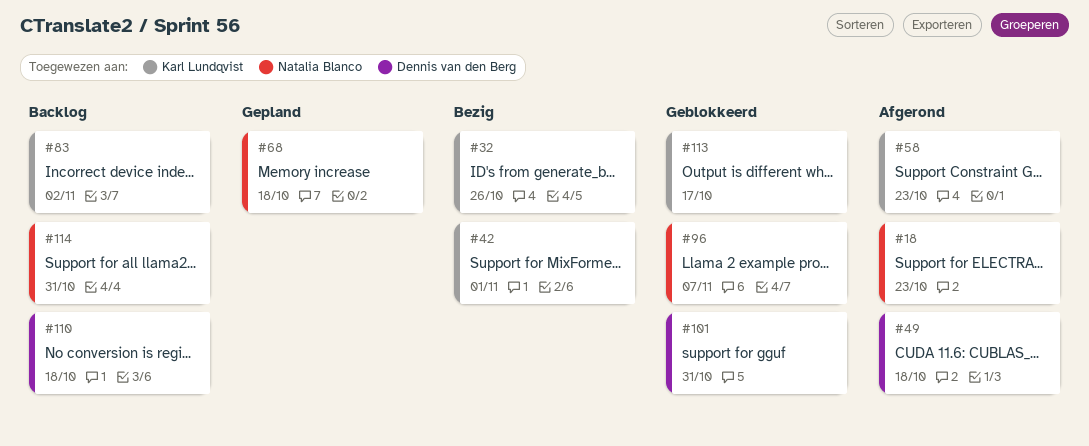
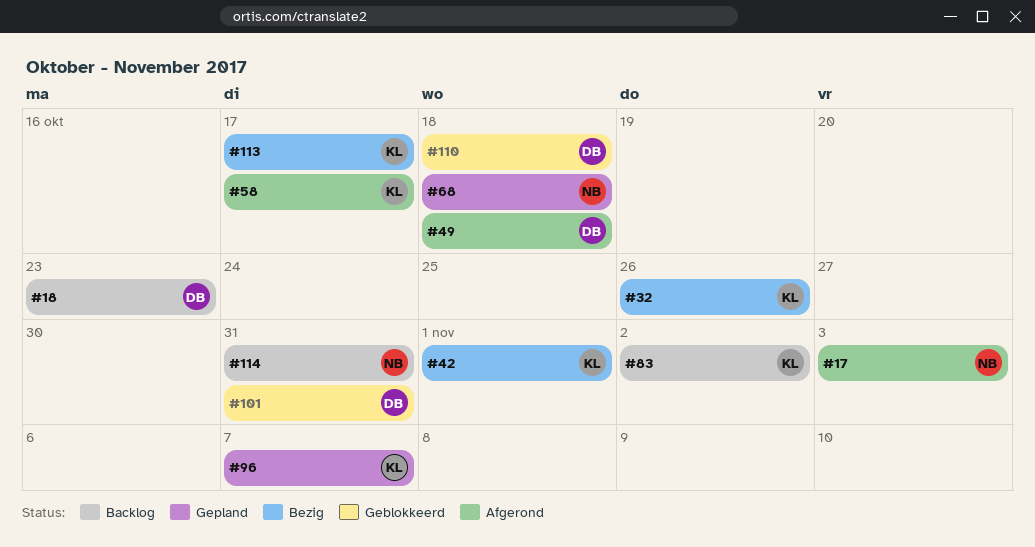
#17: none -> present
#18, status: Afgerond -> Backlog
#18, owner: Natalia Blanco -> Dennis van den Berg
#58, due: Oct 23 -> Oct 17
#96, status: Geblokkeerd -> Gepland
#96, owner: Natalia Blanco -> Karl Lundqvist
#110, status: Backlog -> Geblokkeerd
#113, status: Geblokkeerd -> Bezig

